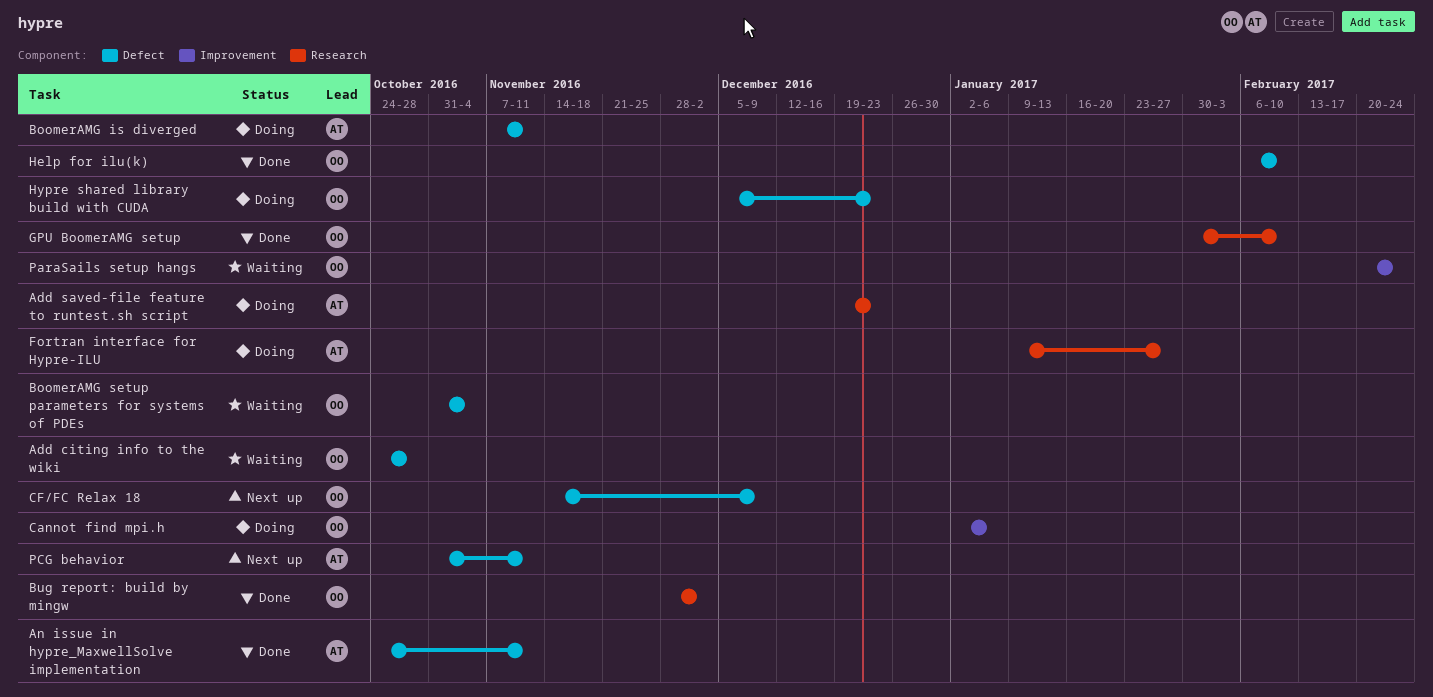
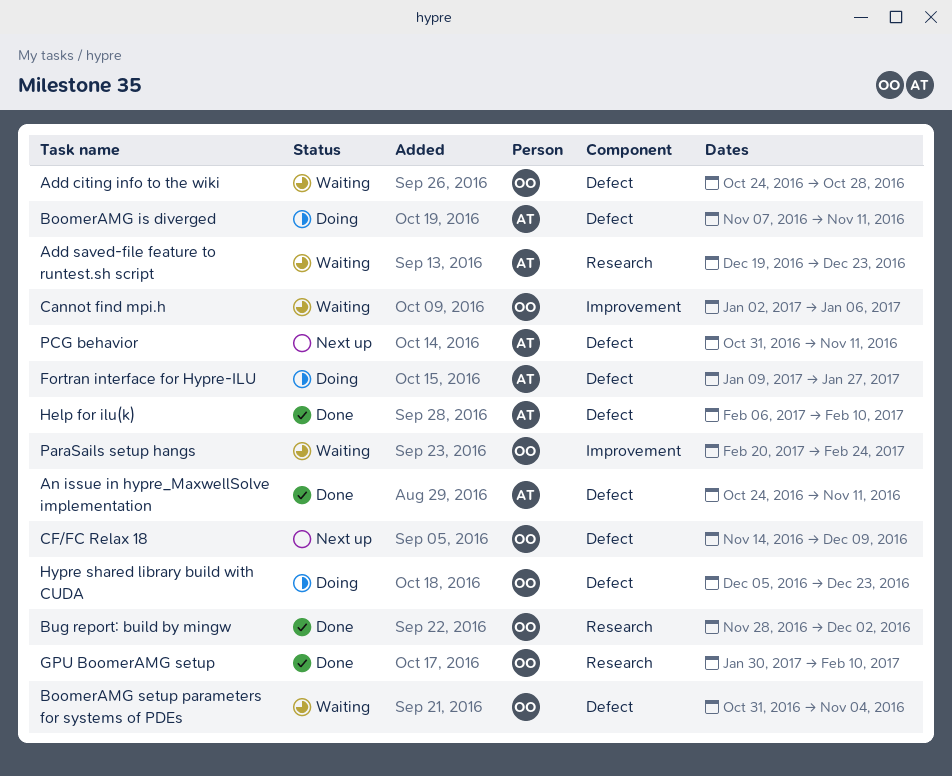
Add saved-file feature to runtest.sh script, status: Doing -> Waiting
Cannot find mpi.h, status: Doing -> Waiting
Fortran interface for Hypre-ILU, label: Research -> Defect
Help for ilu(k), owner: OO -> AT

